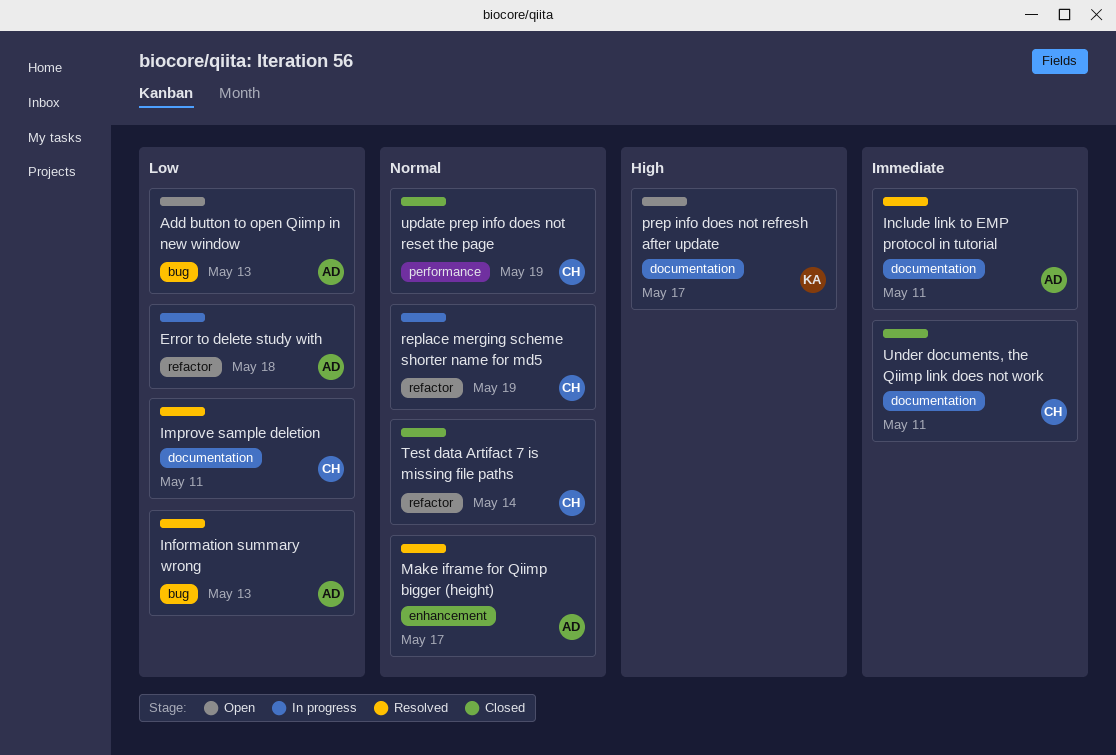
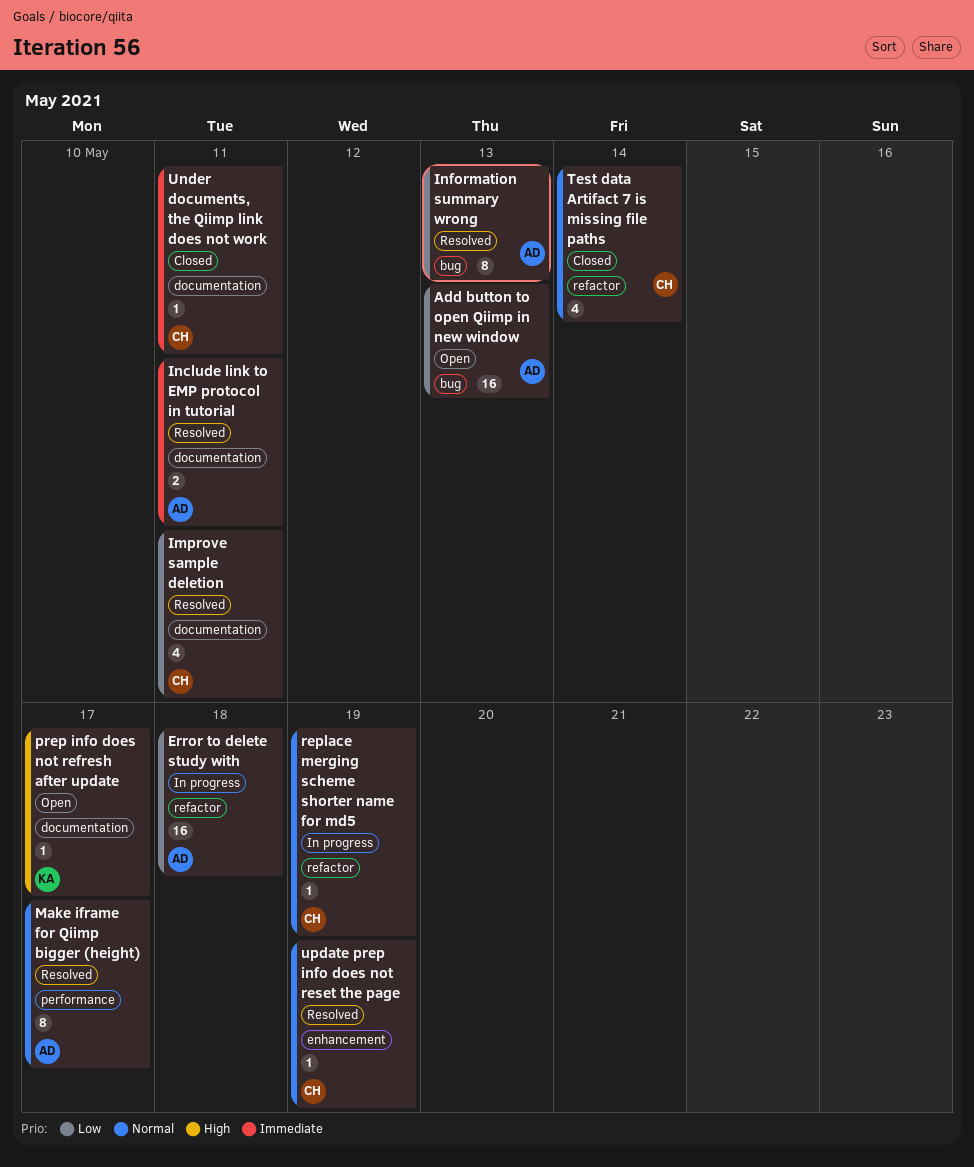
Make iframe for Qiimp bigger (height), label: enhancement -> performance
update prep info does not reset the page, status: Closed -> Resolved
update prep info does not reset the page, label: performance -> enhancement

